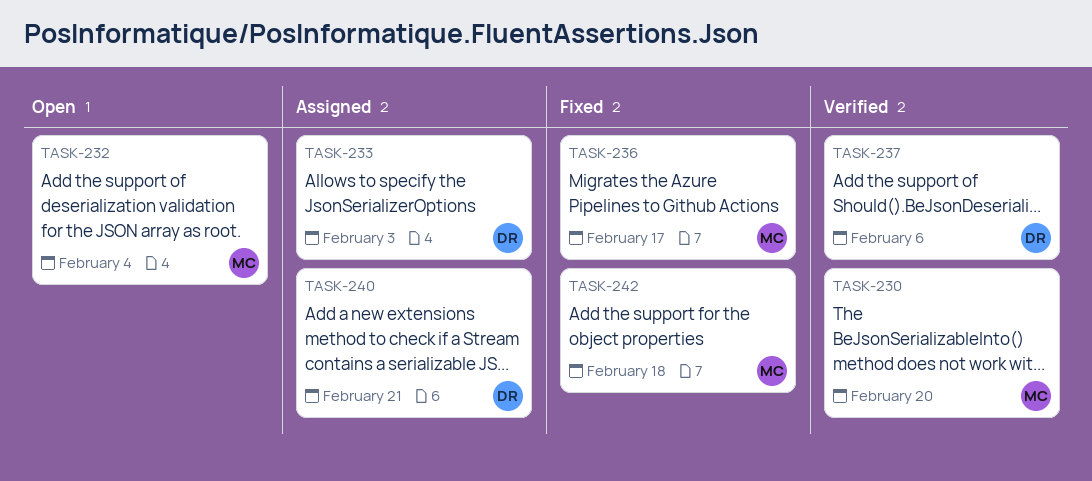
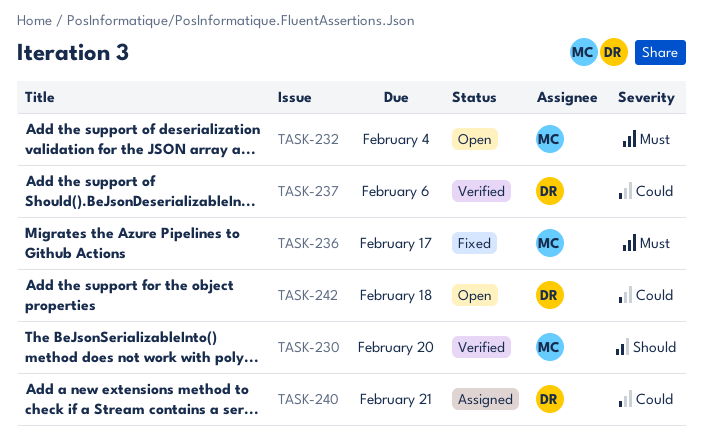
TASK-233: present -> none
TASK-242, status: Fixed -> Open
TASK-242, owner: MC -> DR

